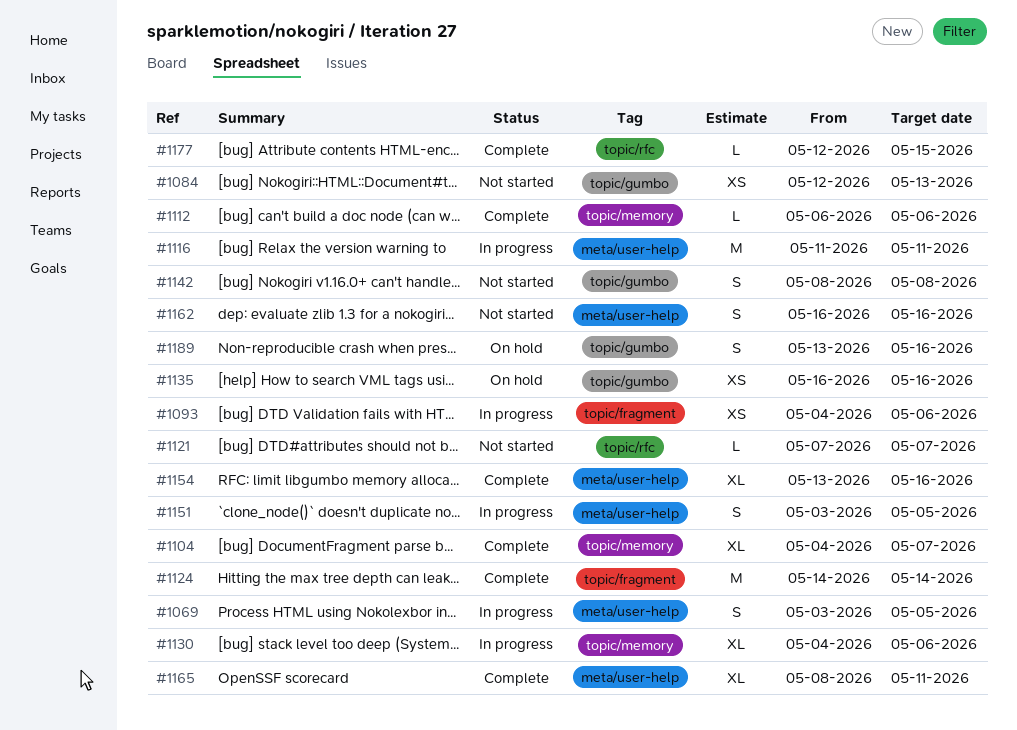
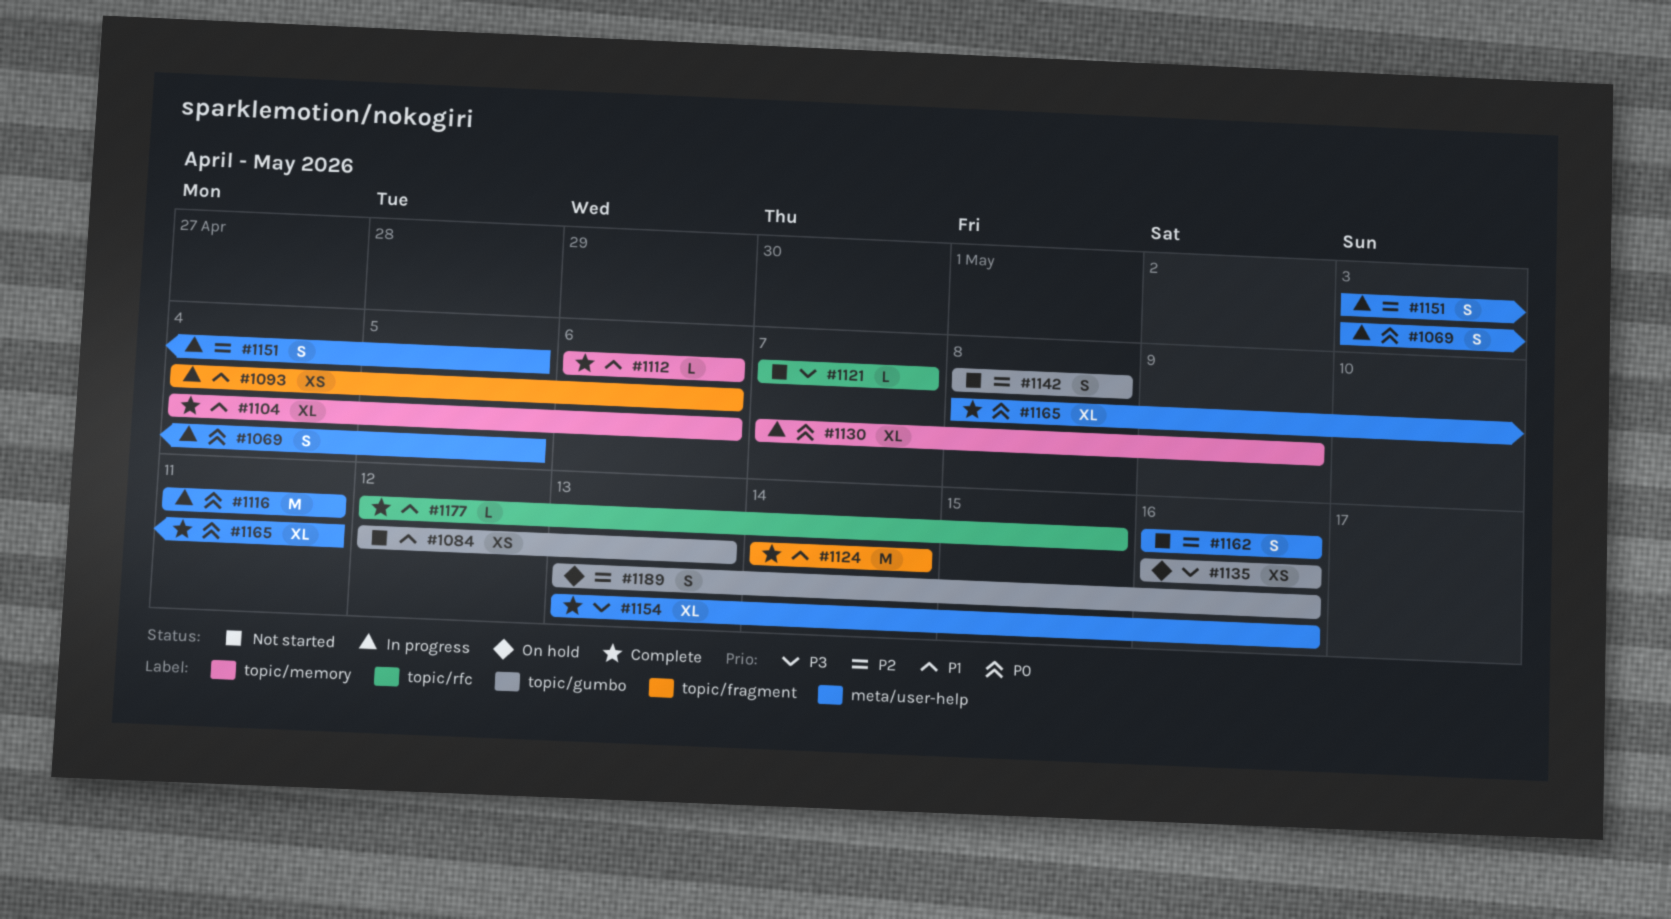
#1104, due: May 7 -> May 6
#1130, start: May 4 -> May 7
#1130, due: May 6 -> May 9

